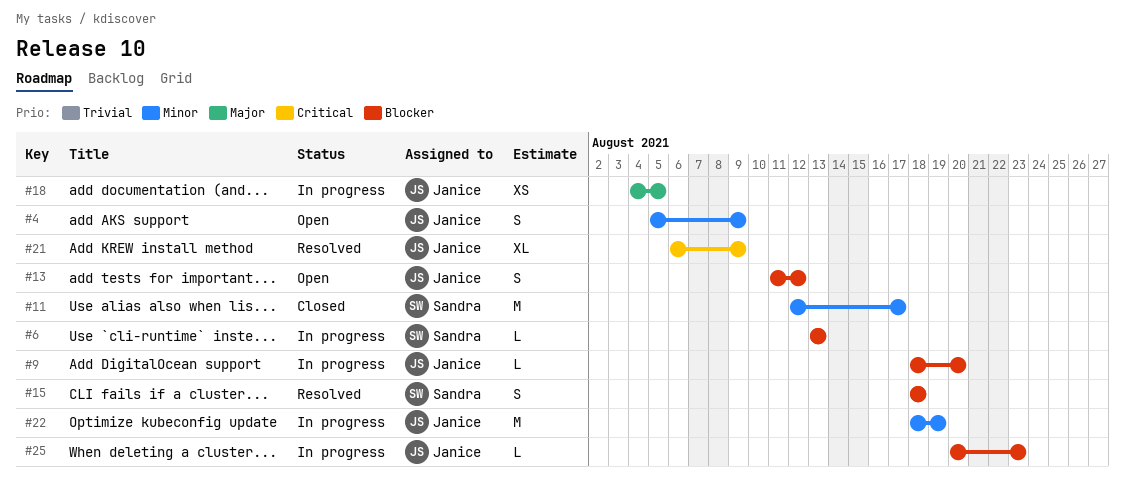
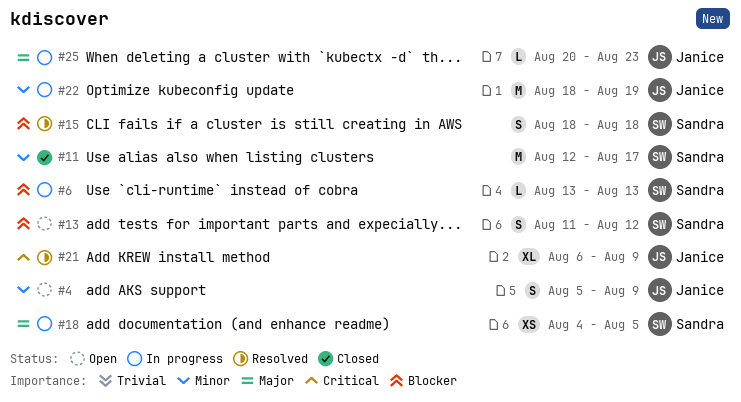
#9: present -> none
#13, owner: Janice -> Sandra
#18, owner: Janice -> Sandra
#25, priority: Blocker -> Major

